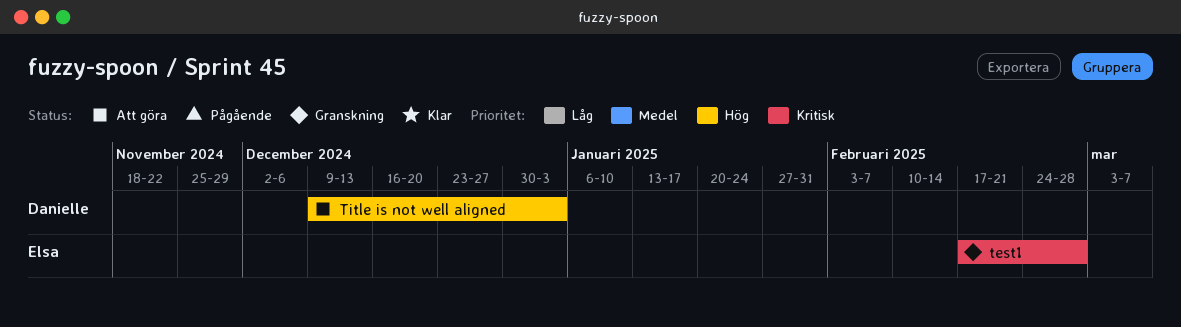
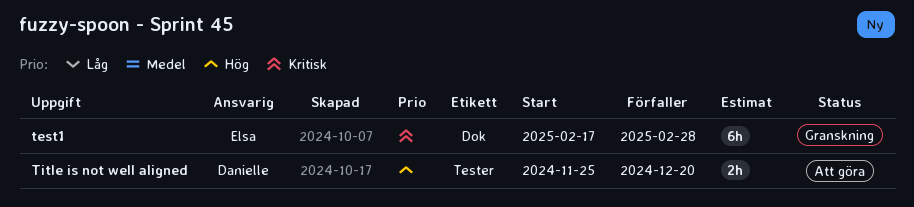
Title is not well aligned, start: Dec 9 -> Nov 25
Title is not well aligned, due: Jan 3 -> Dec 20

